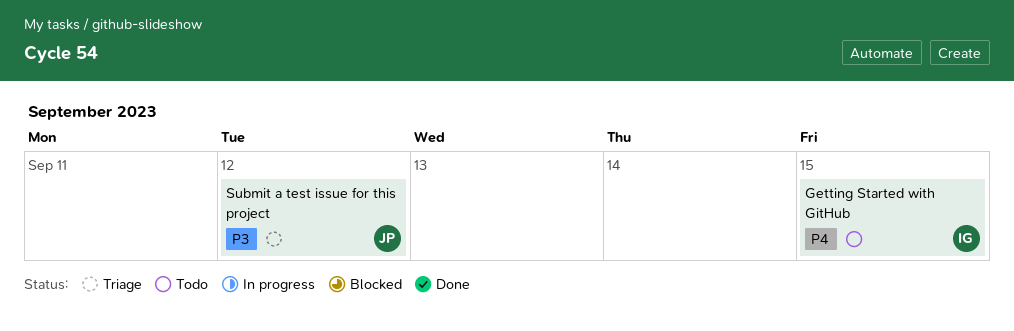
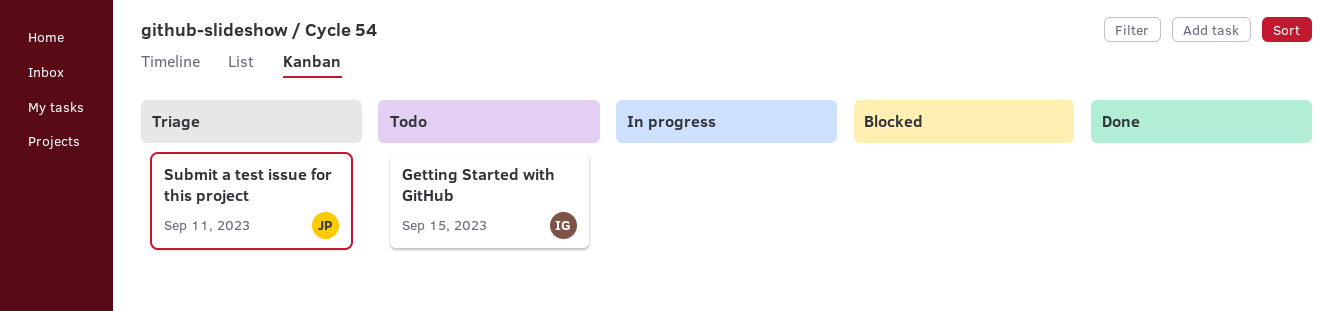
Submit a test issue for this project, due: Sep 12 -> Sep 11

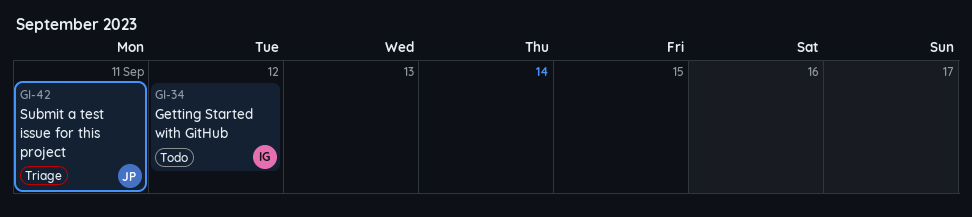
Getting Started with GitHub, due: Sep 15 -> Sep 12

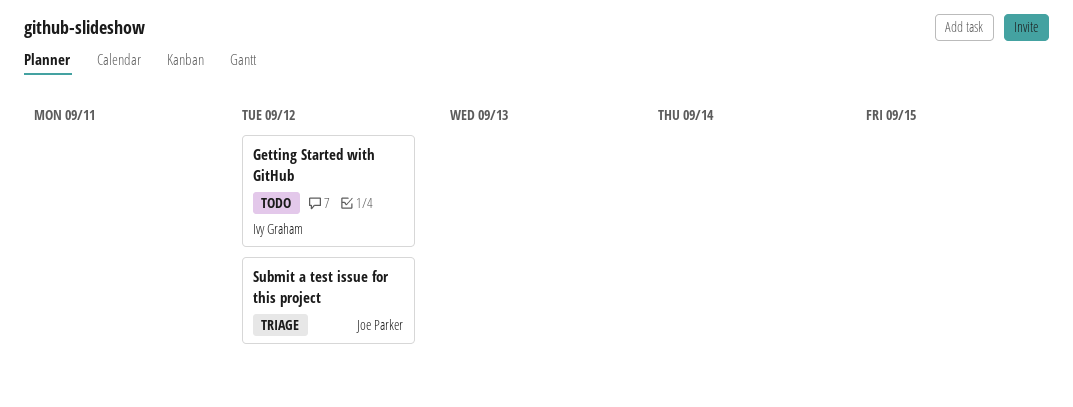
Submit a test issue for this project, due: Sep 11 -> Sep 12

